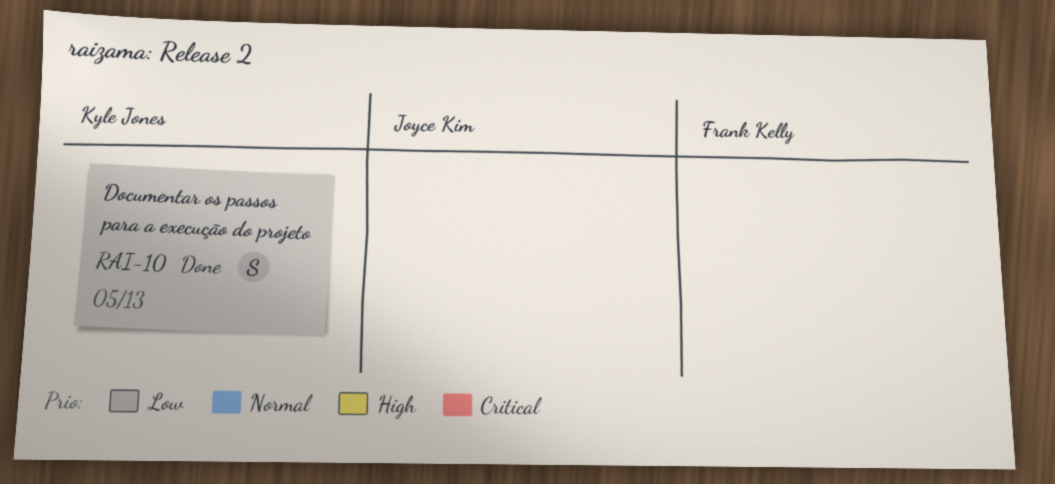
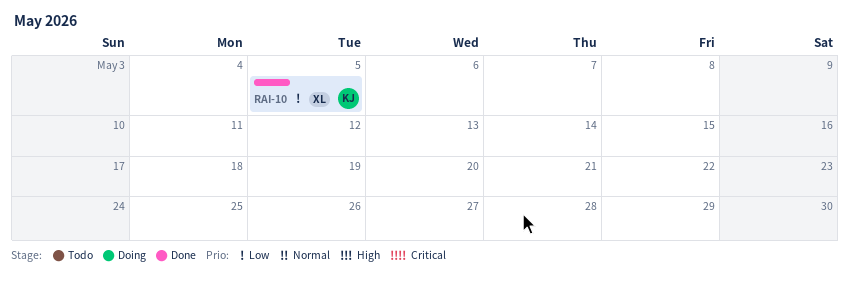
RAI-10, estimate: S -> XL
RAI-10, due: May 13 -> May 5

